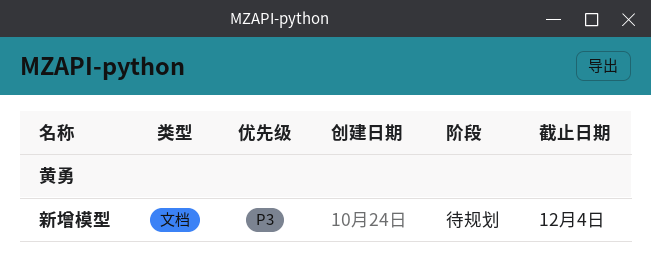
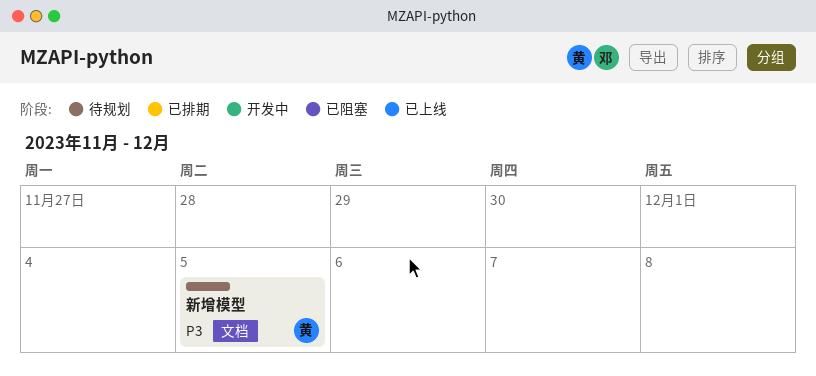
新增模型, due: Dec 4 -> Dec 5

